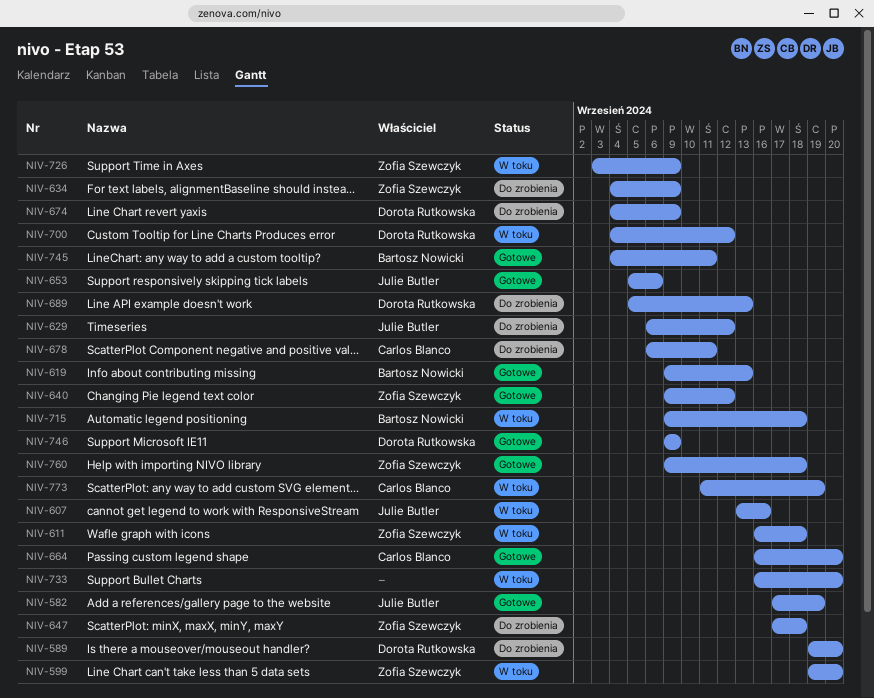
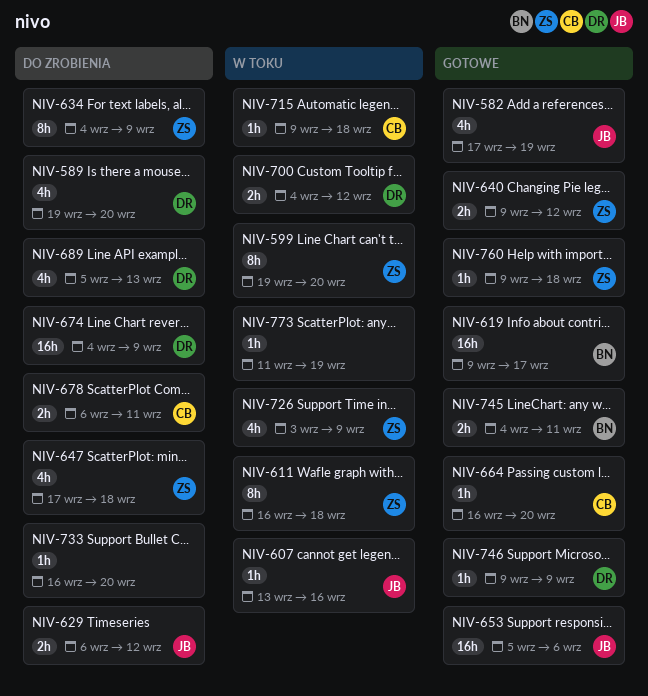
NIV-619, due: Sep 13 -> Sep 17
NIV-715, owner: Bartosz Nowicki -> Carlos Blanco
NIV-733, status: W toku -> Do zrobienia
NIV-773, owner: Carlos Blanco -> none

